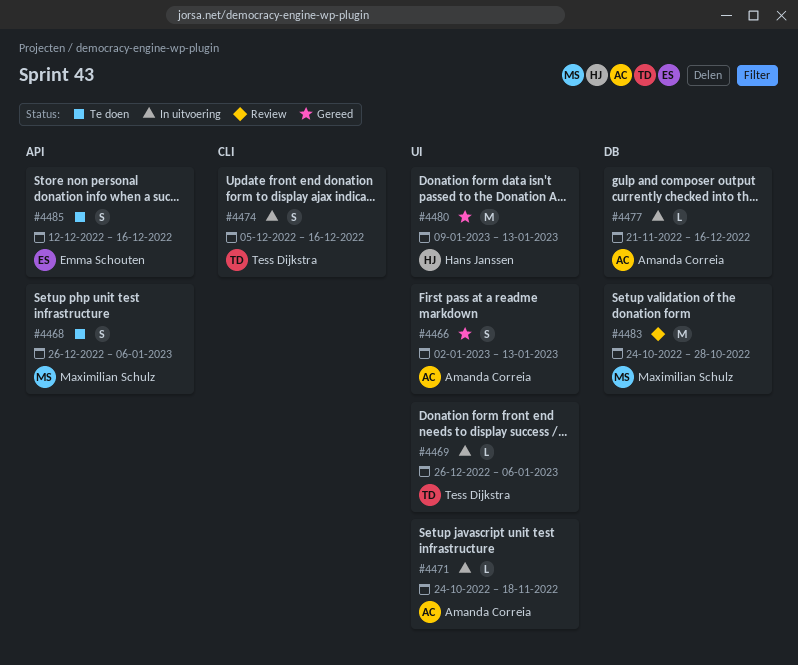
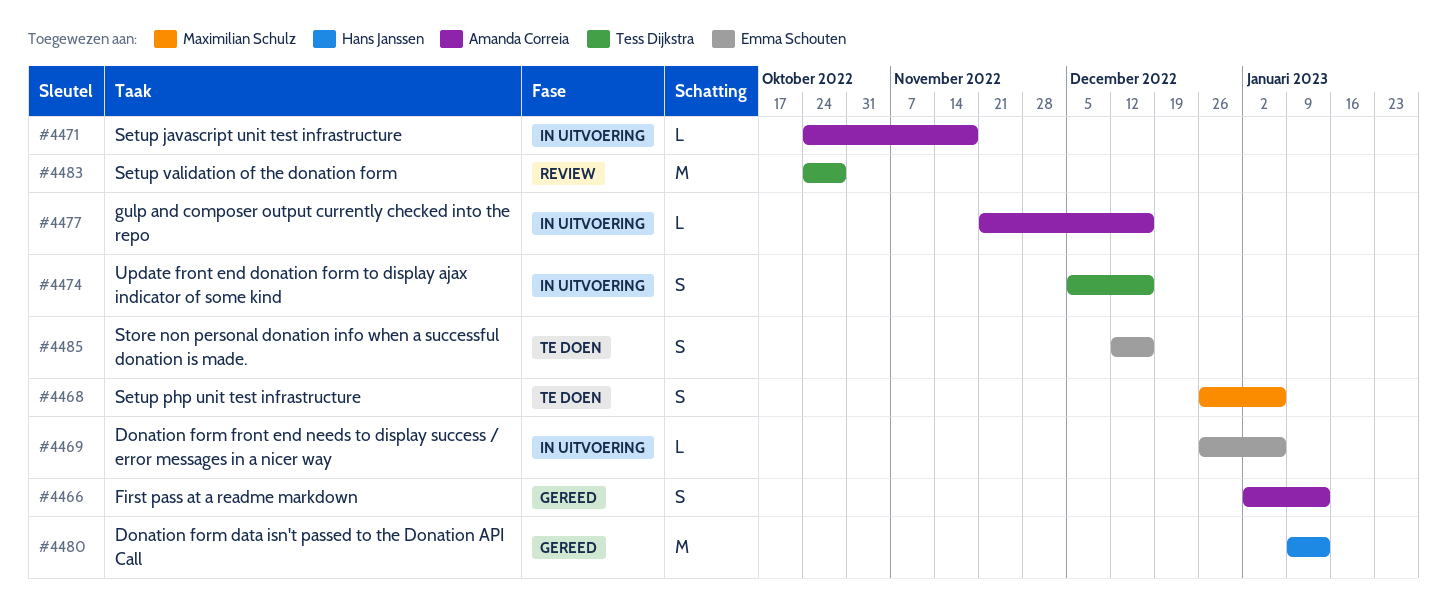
#4469, owner: Tess Dijkstra -> Emma Schouten
#4483, owner: Maximilian Schulz -> Tess Dijkstra

